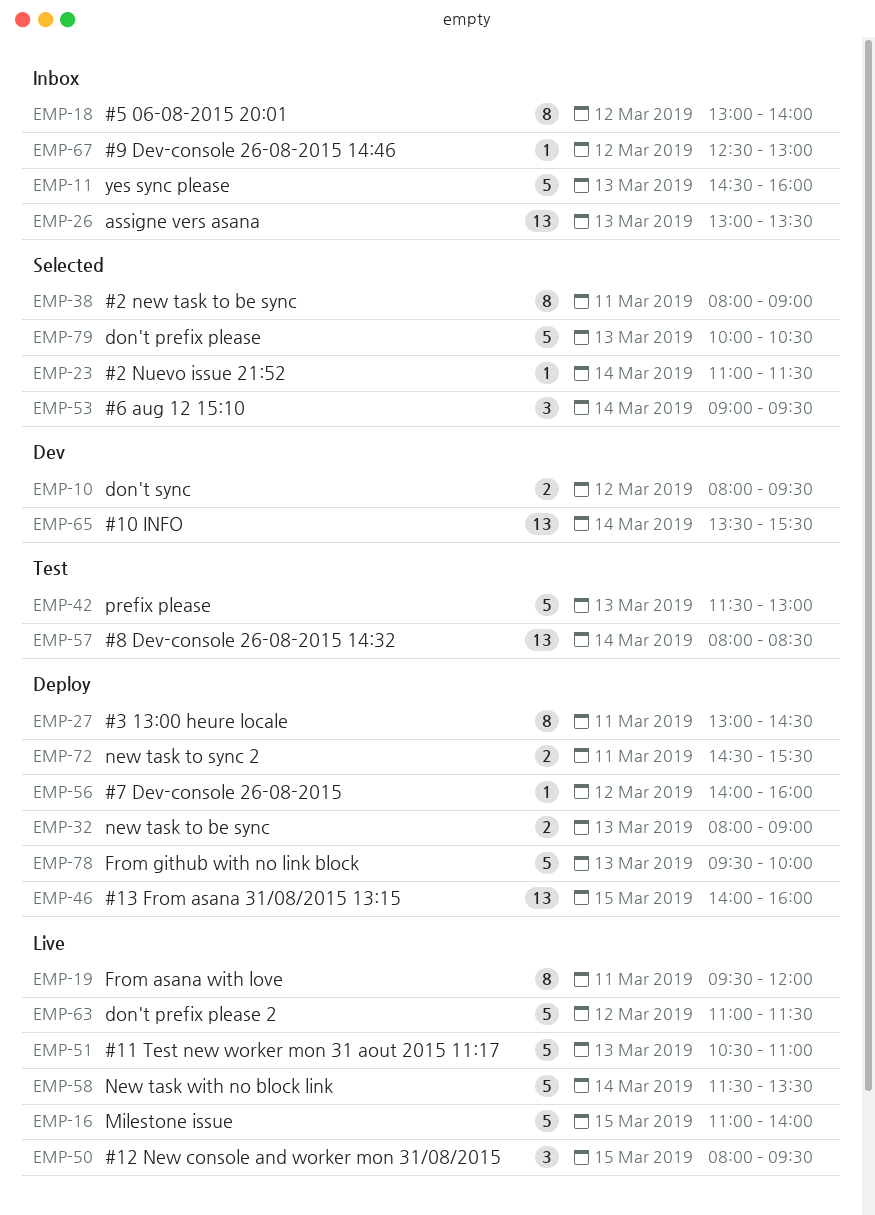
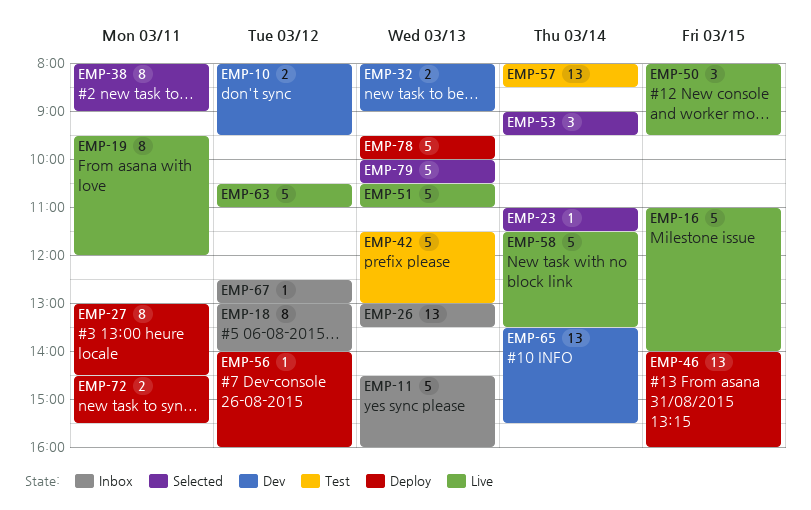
EMP-32, status: Deploy -> Dev
EMP-63, begins: 11:00 -> 10:30
EMP-63, ends: 11:30 -> 11:00

